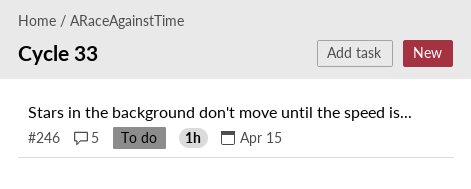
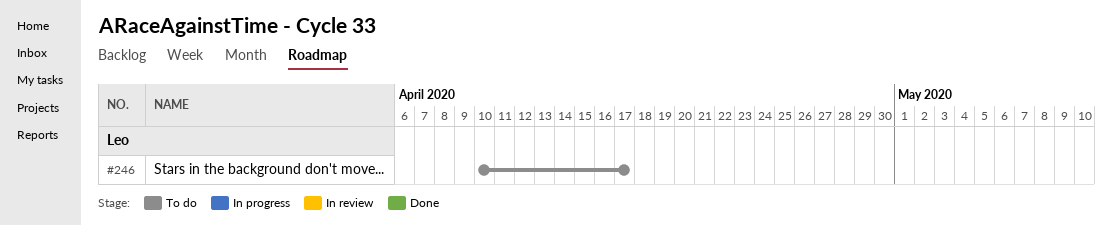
#246, due: Apr 15 -> Apr 17

